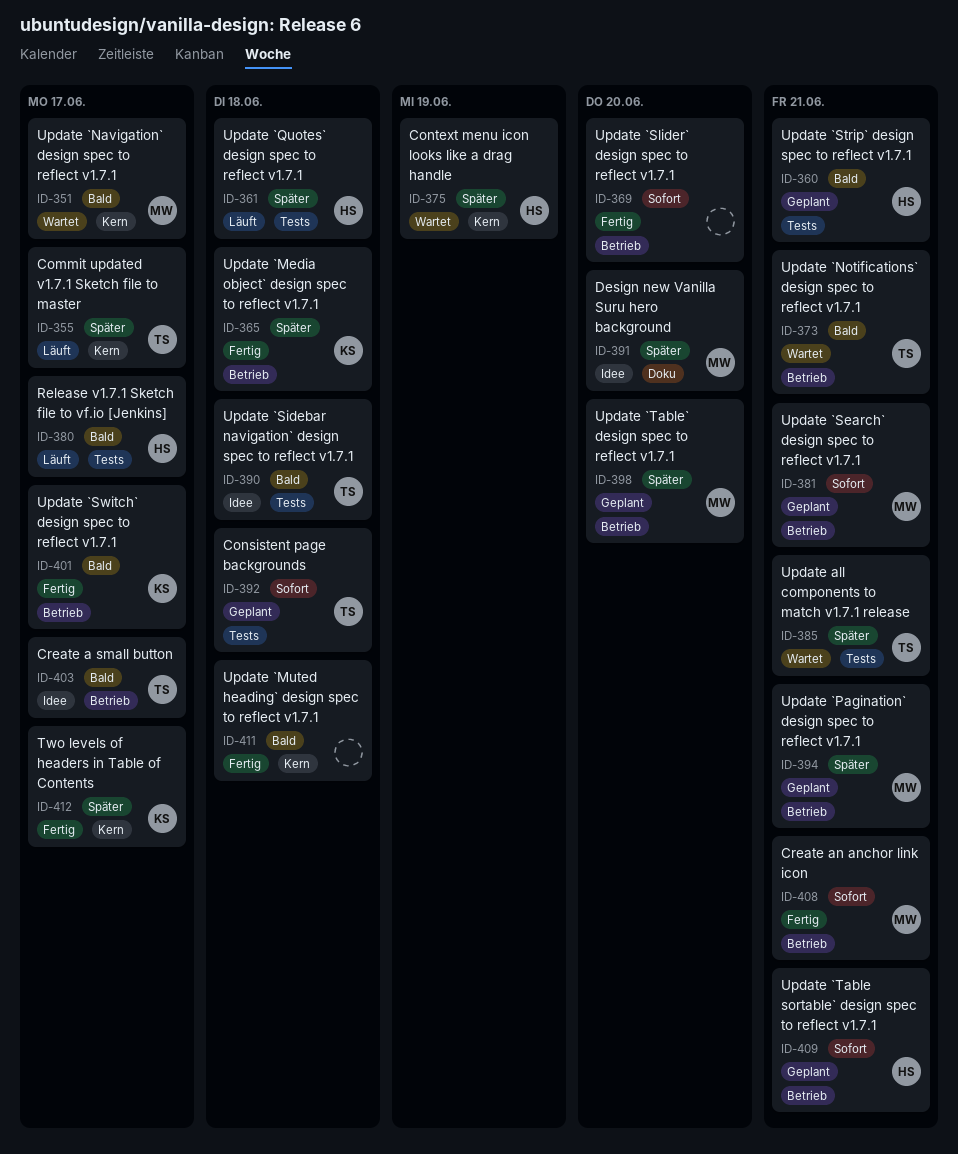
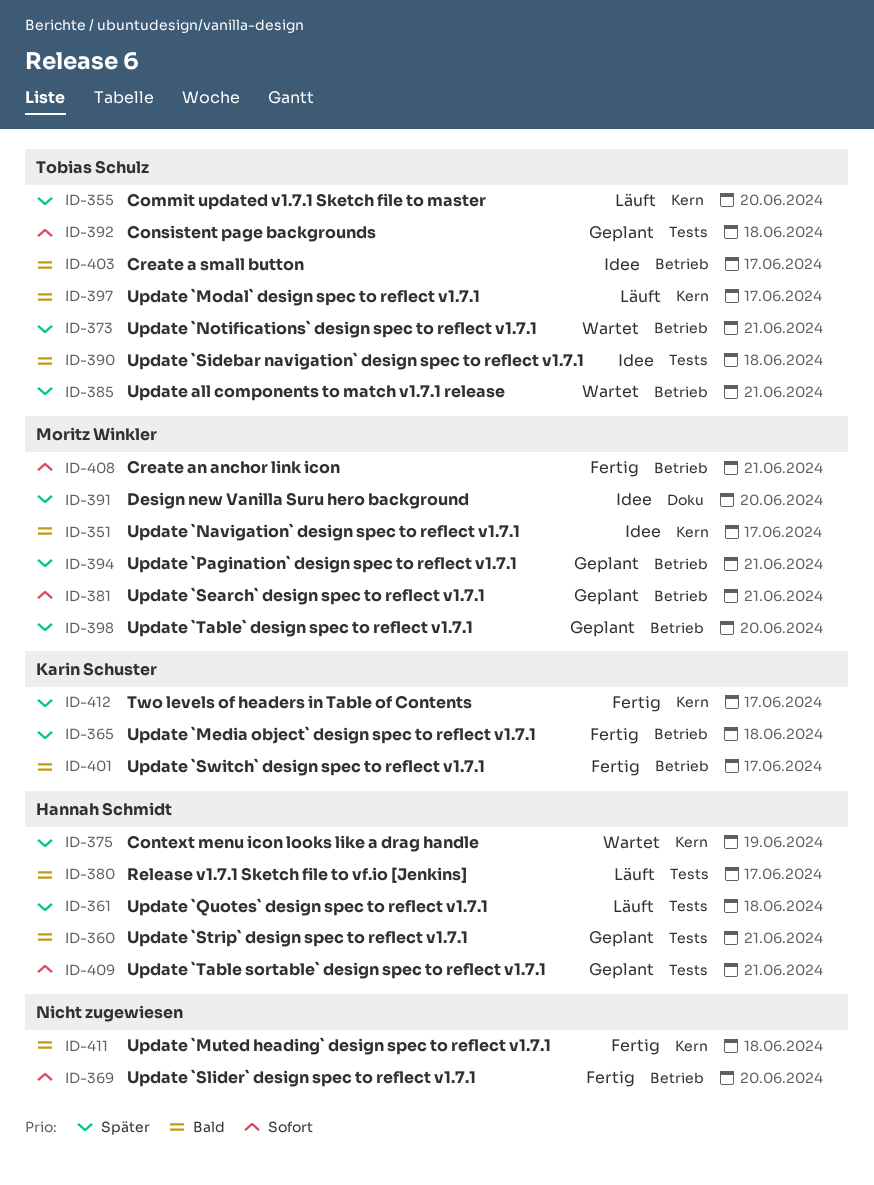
ID-351, status: Wartet -> Idee
ID-355, due: Jun 17 -> Jun 20
ID-373, priority: Bald -> Später
ID-385, label: Tests -> Betrieb
ID-397: none -> present
ID-409, label: Betrieb -> Tests

